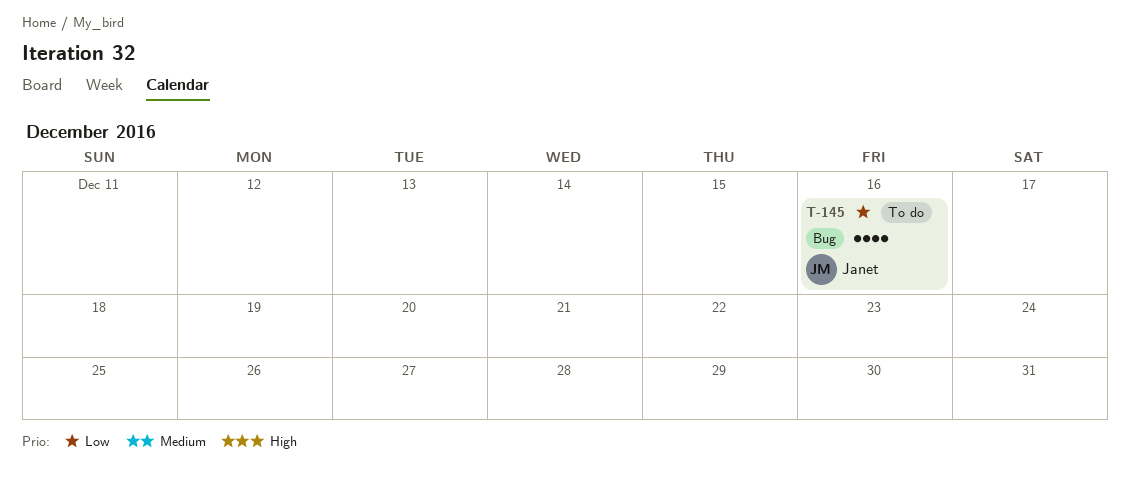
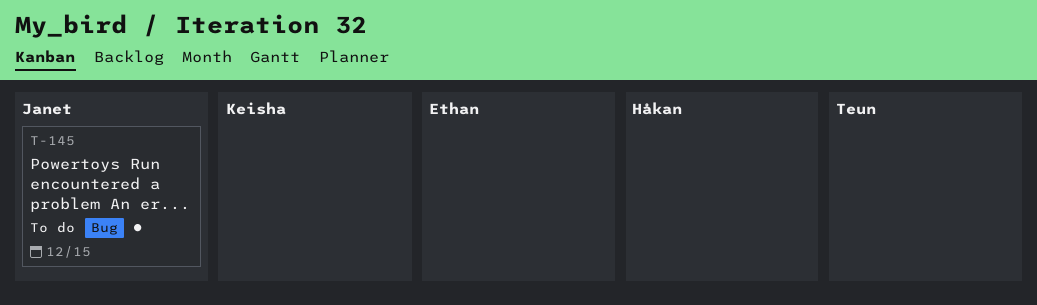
T-145, estimate: 4 -> 1
T-145, due: Dec 16 -> Dec 15

